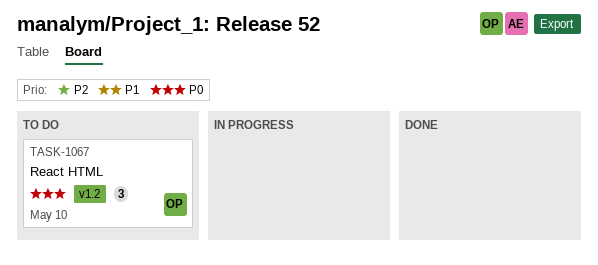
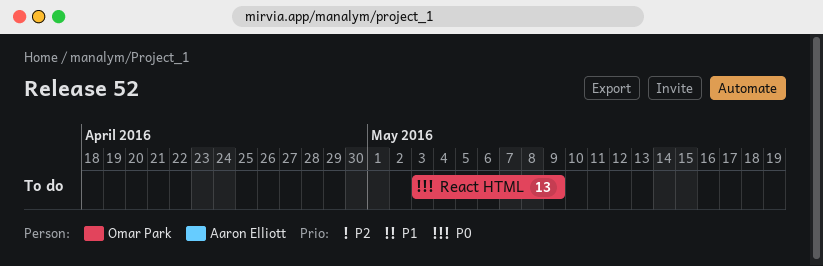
React HTML, estimate: 3 -> 13
React HTML, due: May 10 -> May 9

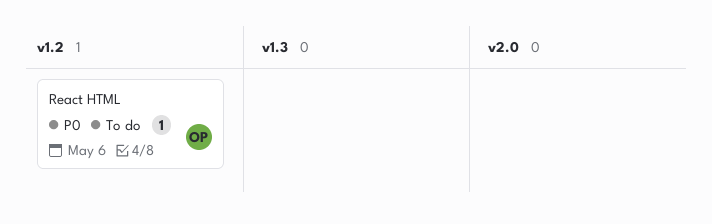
React HTML, estimate: 13 -> 1
React HTML, due: May 9 -> May 6

